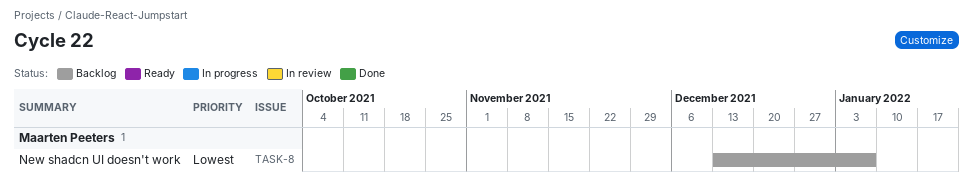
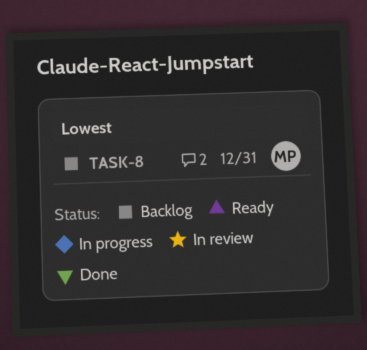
TASK-8, due: Jan 7 -> Dec 31

